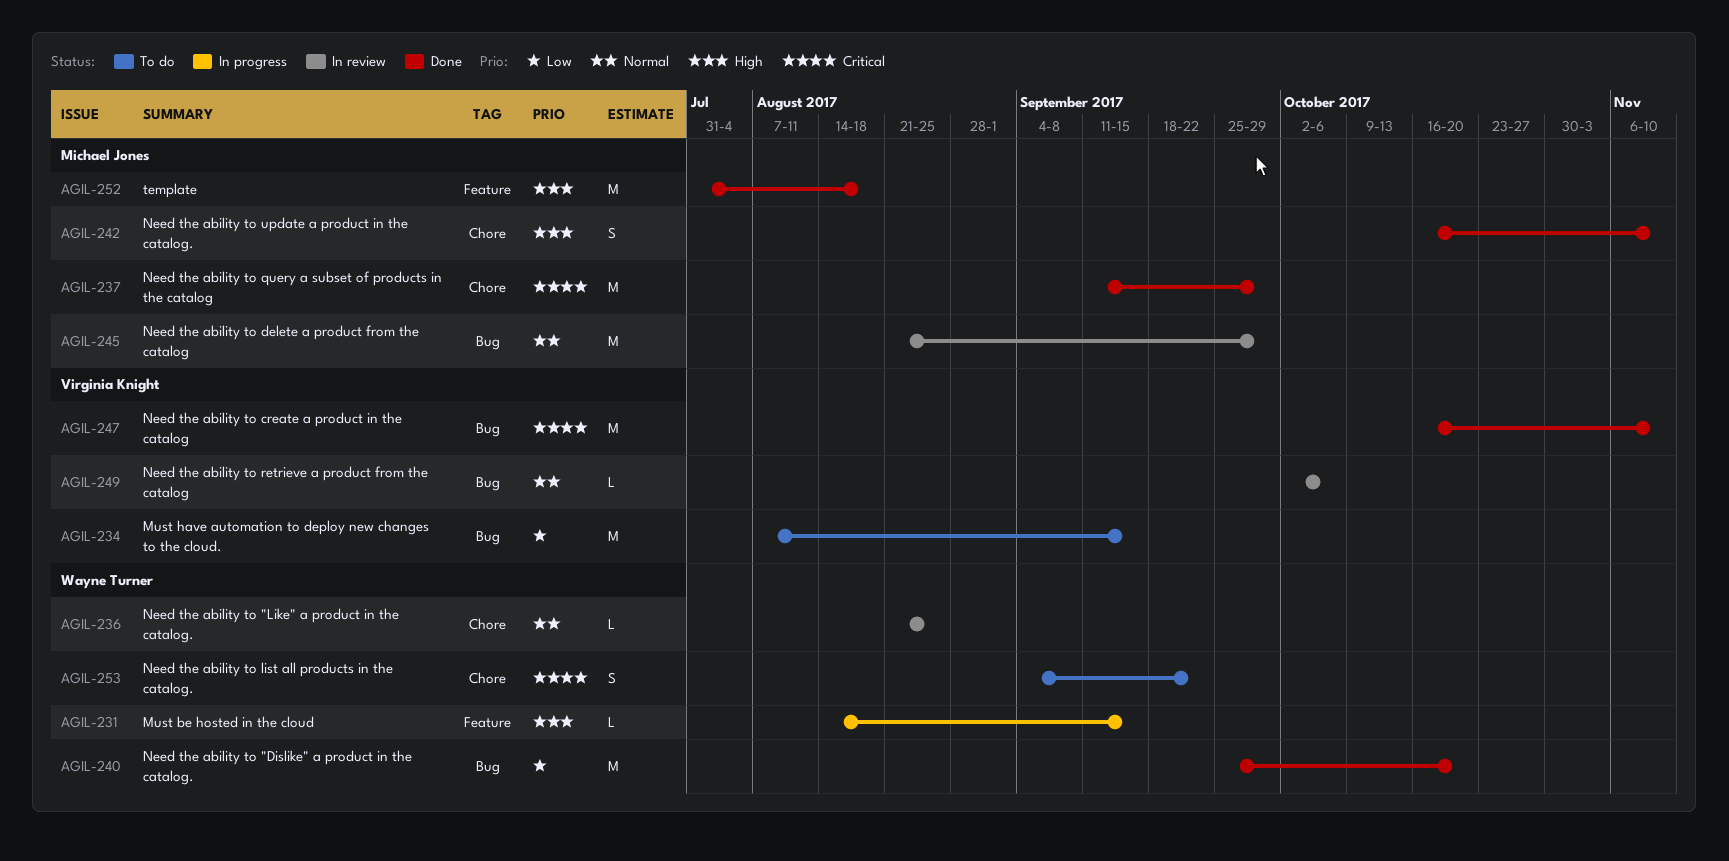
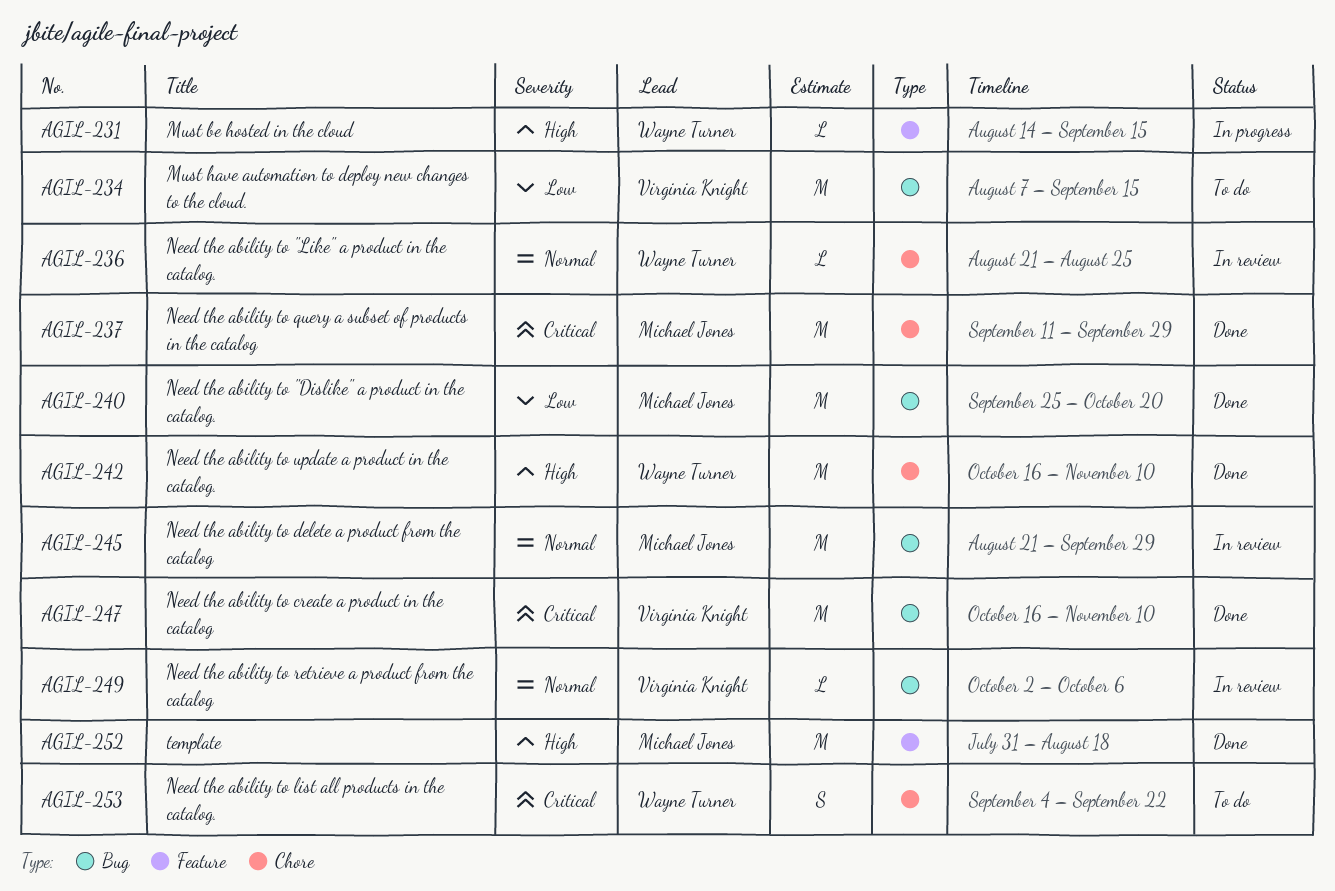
AGIL-240, owner: Wayne Turner -> Michael Jones
AGIL-242, owner: Michael Jones -> Wayne Turner
AGIL-242, estimate: S -> M

